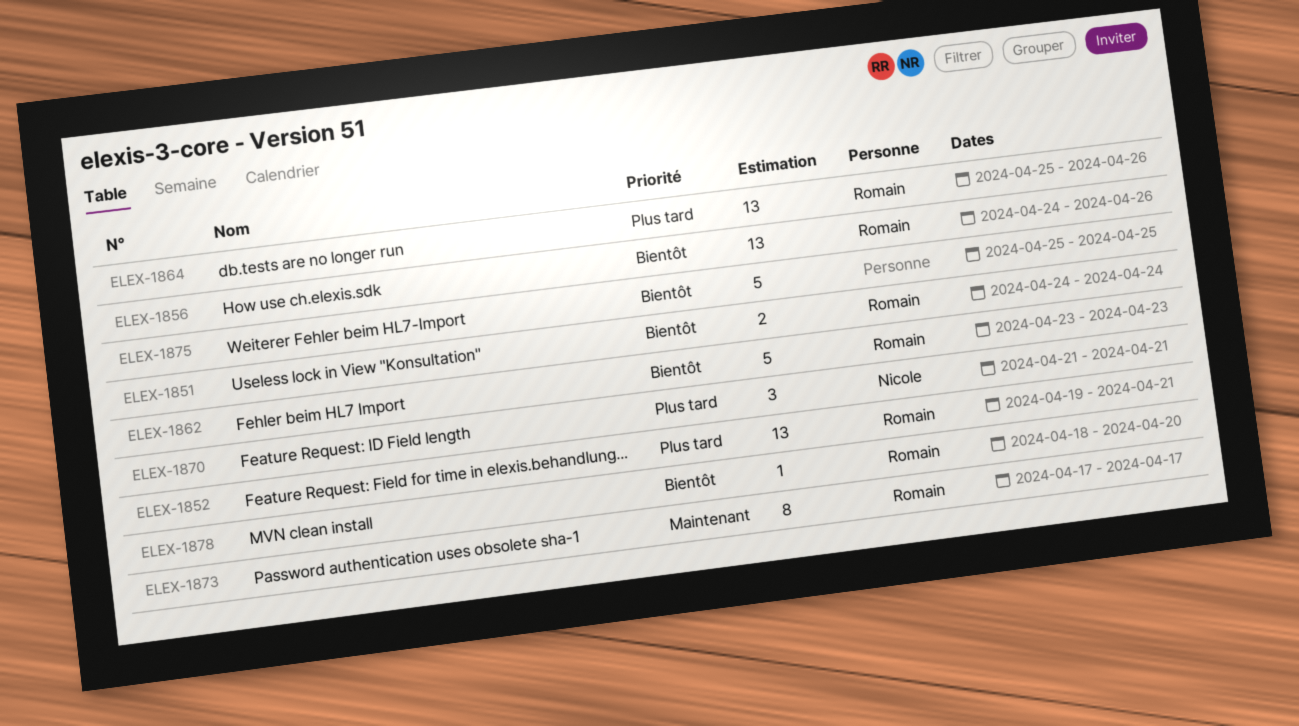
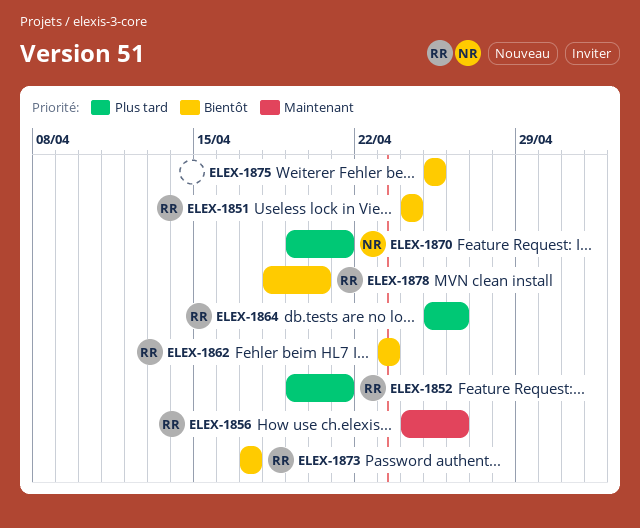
ELEX-1856, priority: Bientôt -> Maintenant
ELEX-1870, start: Apr 21 -> Apr 19
ELEX-1873, priority: Maintenant -> Bientôt

